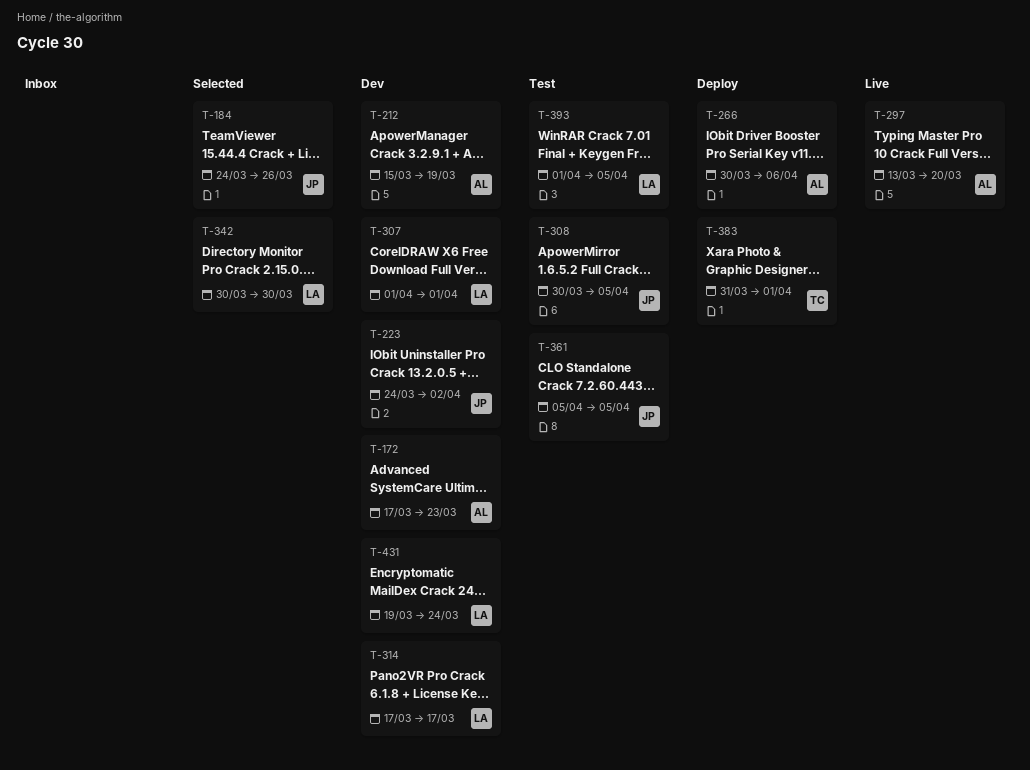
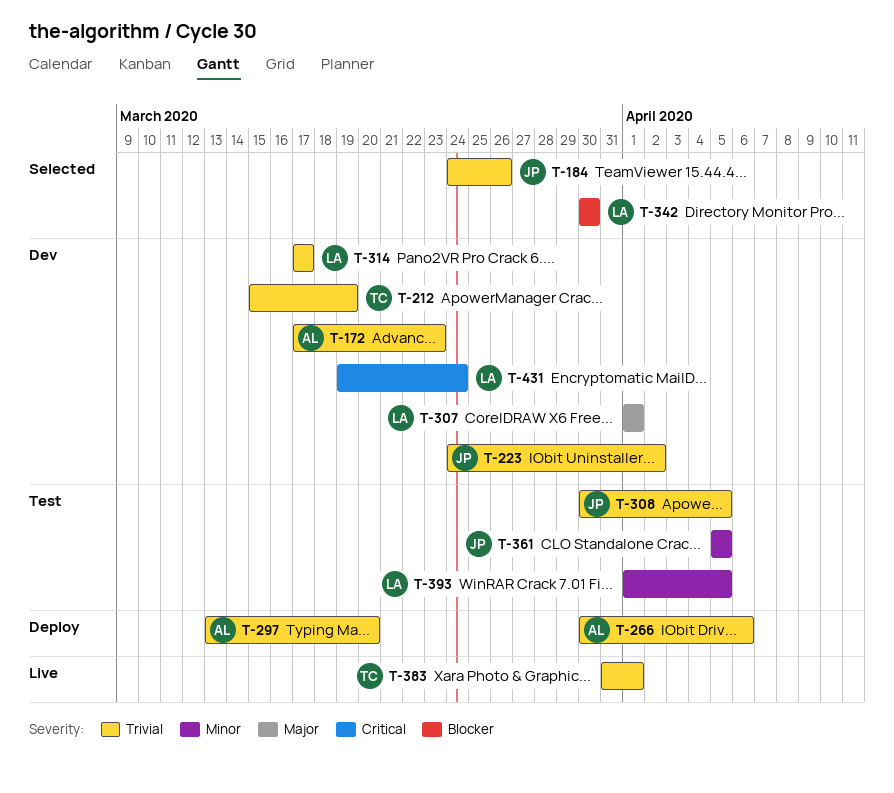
T-212, owner: AL -> TC
T-297, status: Live -> Deploy
T-383, status: Deploy -> Live

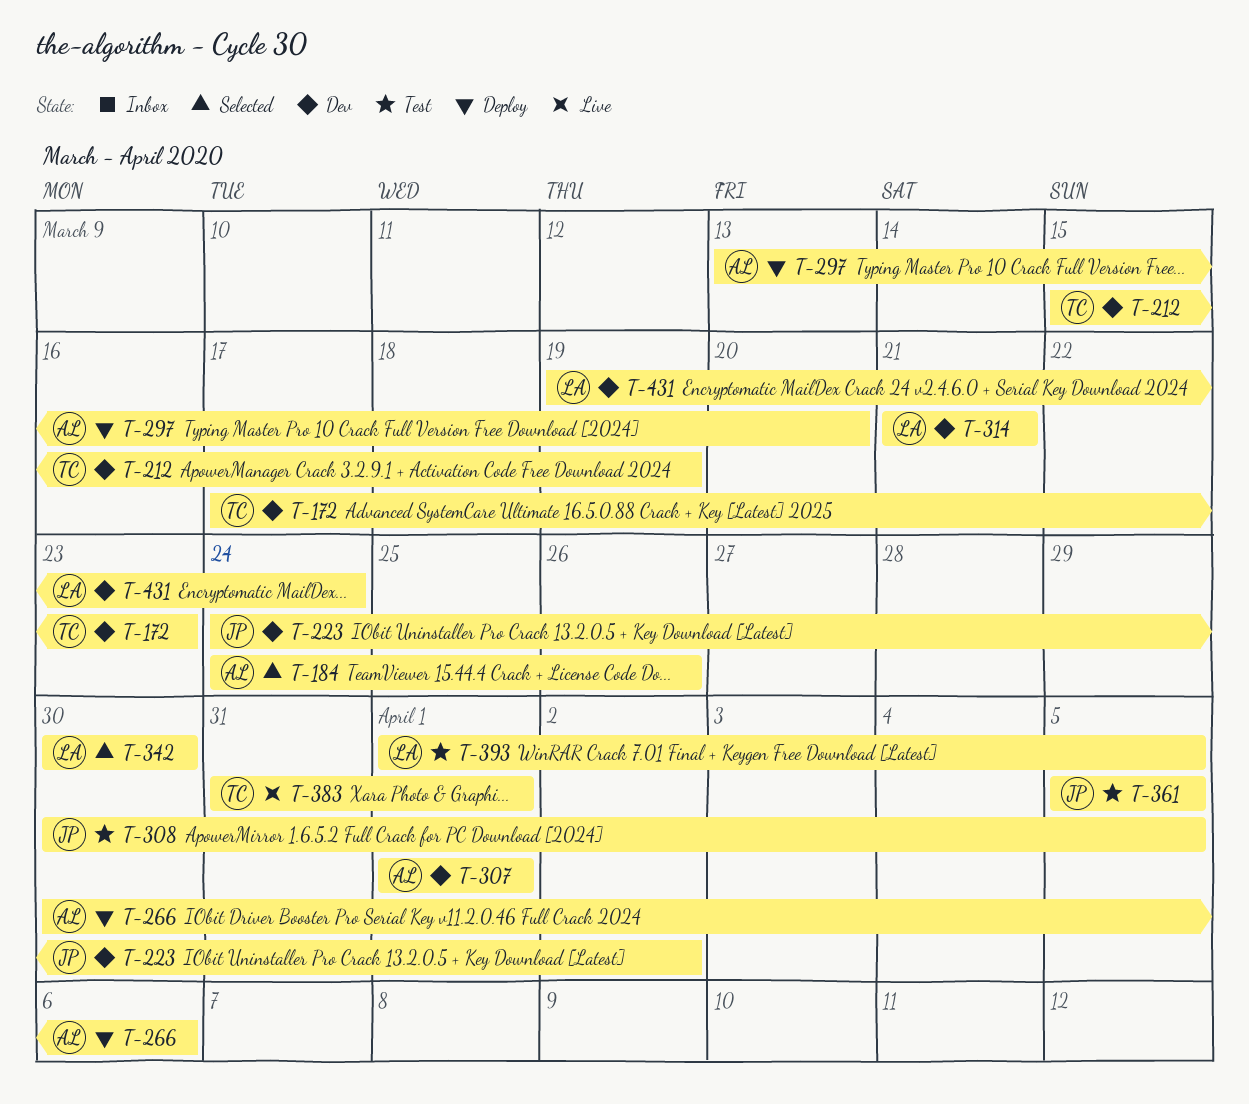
T-172, owner: AL -> TC
T-184, owner: JP -> AL
T-307, owner: LA -> AL
T-314, start: Mar 17 -> Mar 21
T-314, due: Mar 17 -> Mar 21

